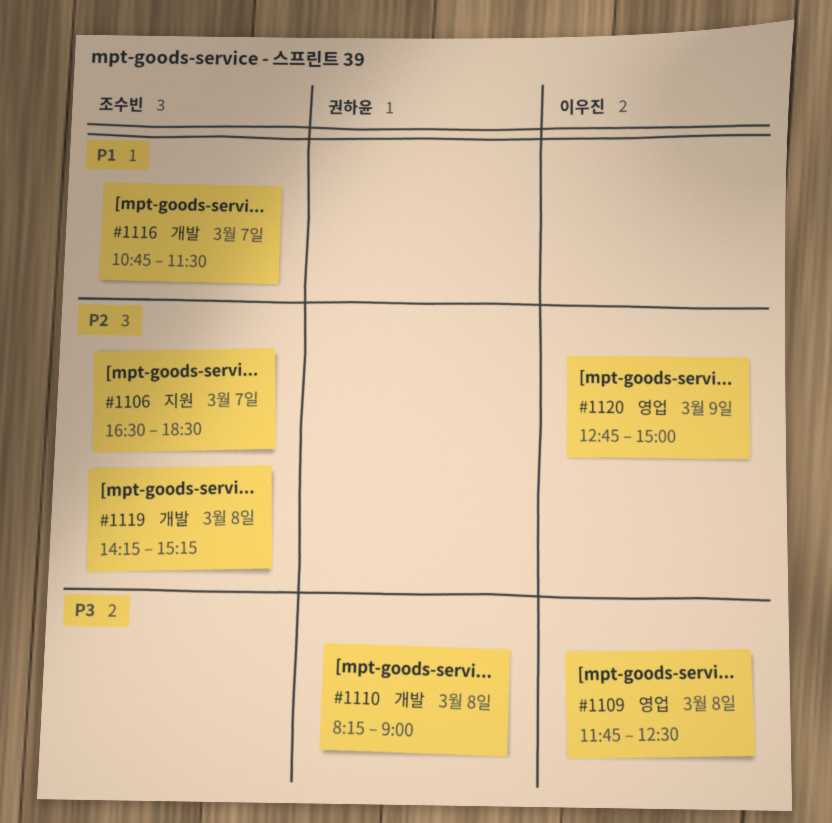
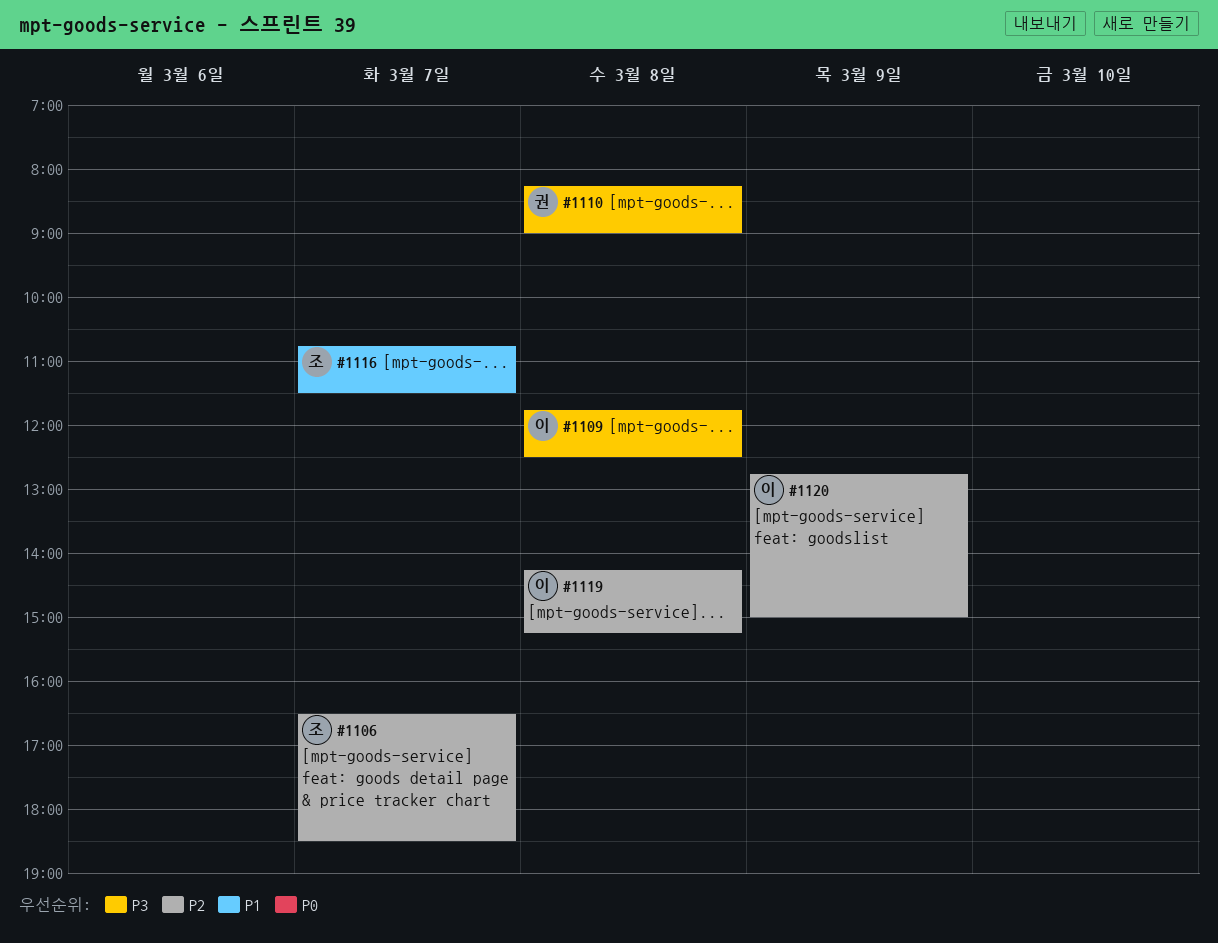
#1119, owner: 조수빈 -> 이우진

